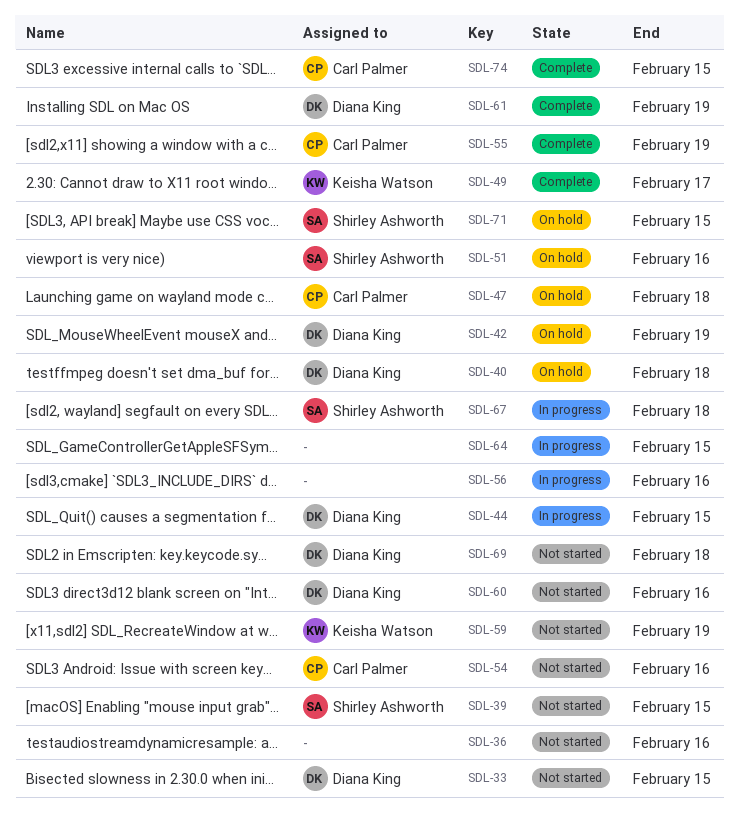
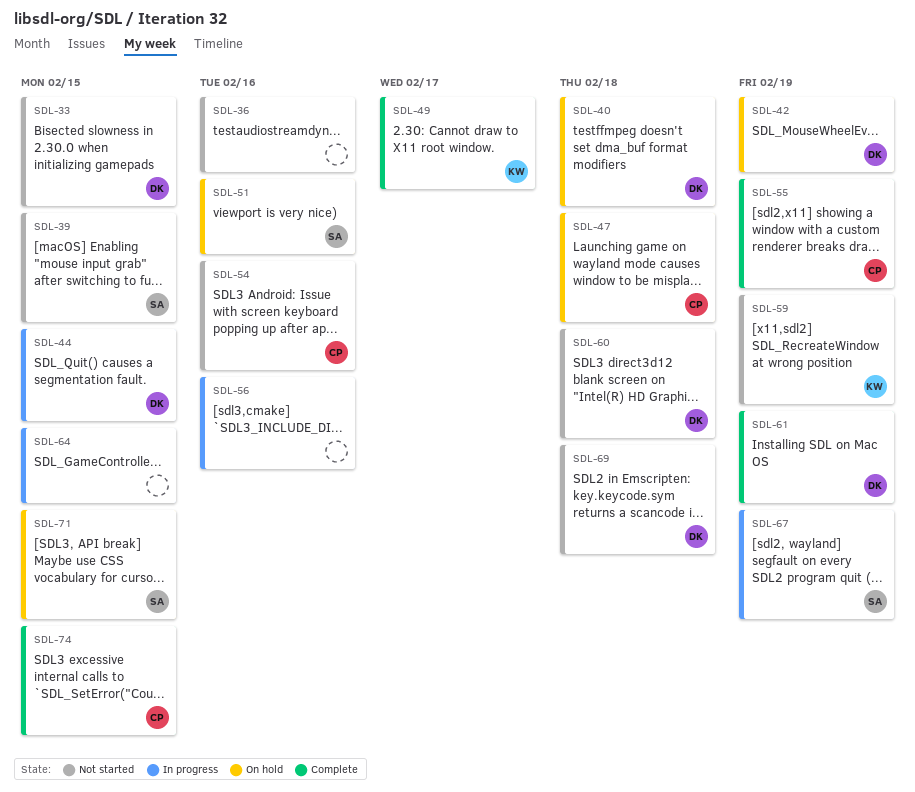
SDL-60, due: Feb 16 -> Feb 18
SDL-67, due: Feb 18 -> Feb 19

